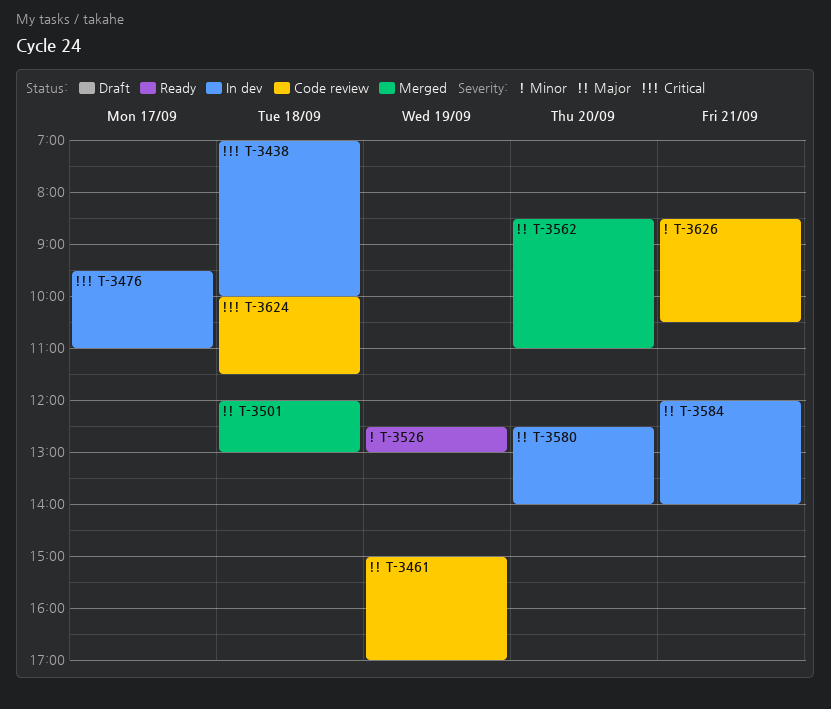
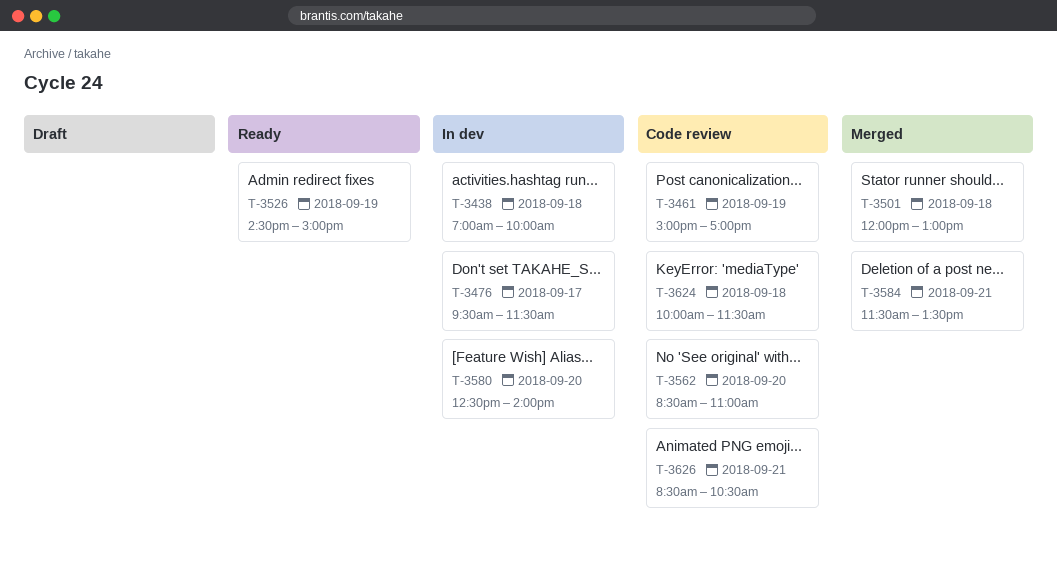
T-3476, ends: 11:00 -> 11:30
T-3526, begins: 12:30 -> 14:30
T-3526, ends: 13:00 -> 15:00
T-3562, status: Merged -> Code review
T-3584, status: In dev -> Merged
T-3584, begins: 12:00 -> 11:30
T-3584, ends: 14:00 -> 13:30

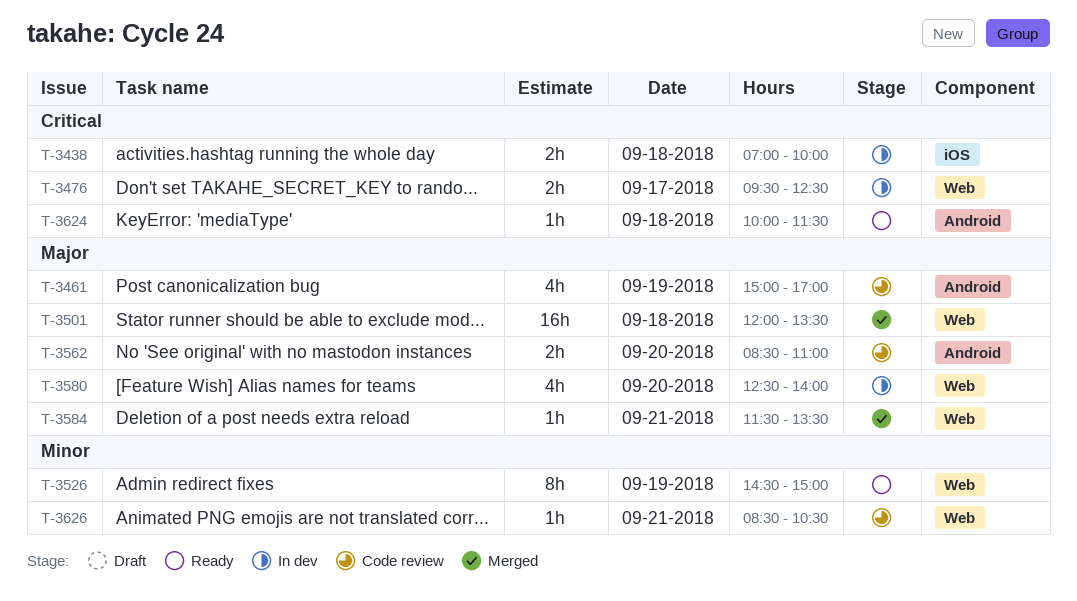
T-3476, ends: 11:30 -> 12:30
T-3501, ends: 13:00 -> 13:30
T-3624, status: Code review -> Ready

